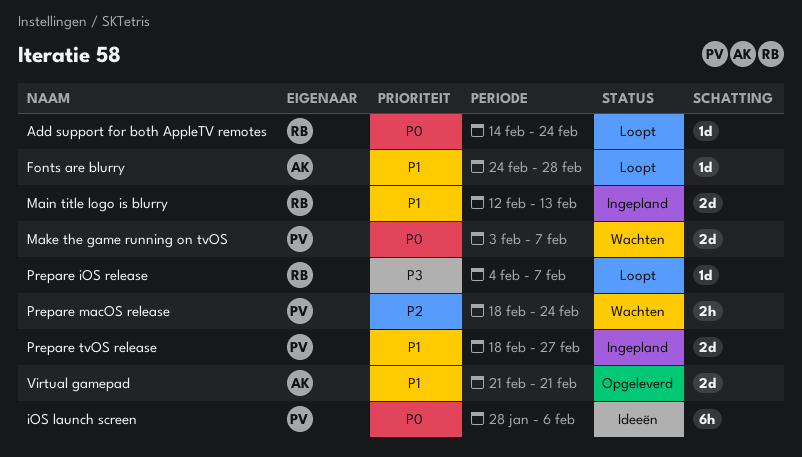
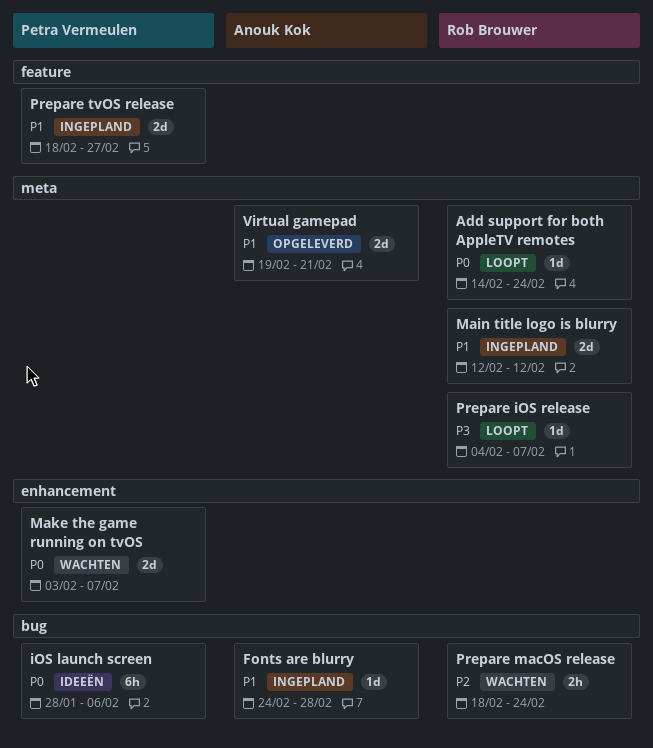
Fonts are blurry, status: Loopt -> Ingepland
Main title logo is blurry, due: Feb 13 -> Feb 12
Prepare macOS release, owner: Petra Vermeulen -> Rob Brouwer
Virtual gamepad, start: Feb 21 -> Feb 19

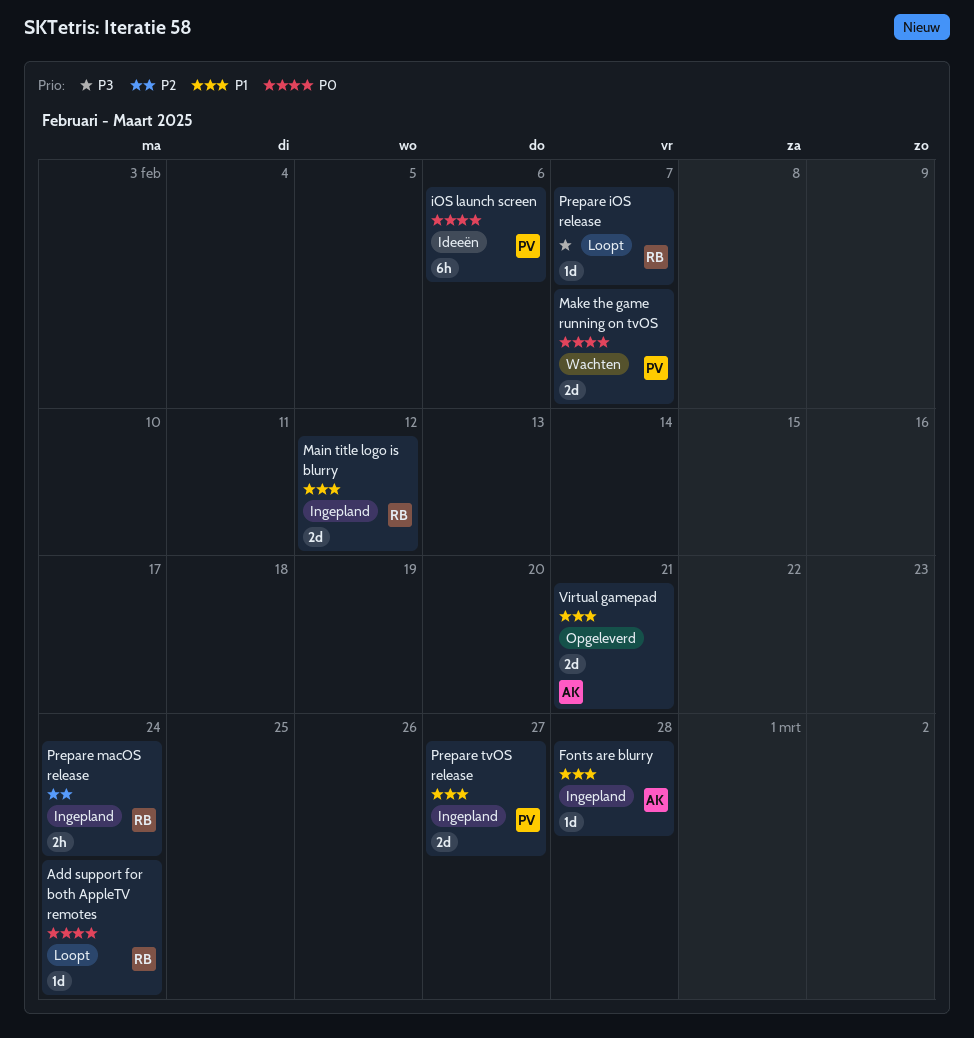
Prepare macOS release, status: Wachten -> Ingepland

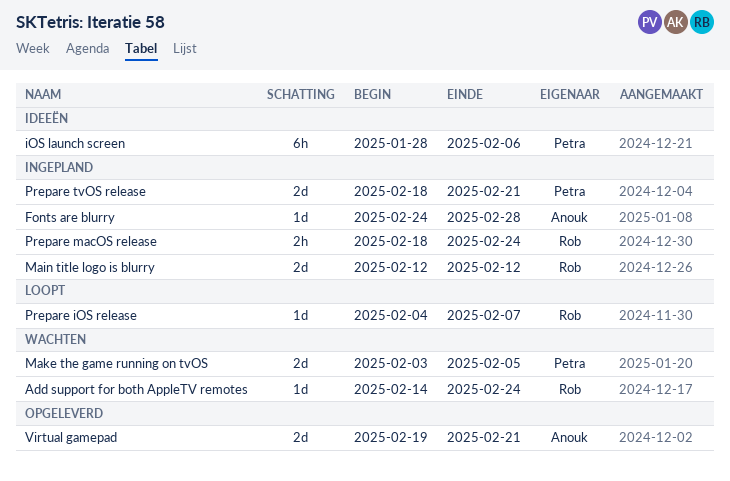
Add support for both AppleTV remotes, status: Loopt -> Wachten
Make the game running on tvOS, due: Feb 7 -> Feb 5
Prepare tvOS release, due: Feb 27 -> Feb 21

